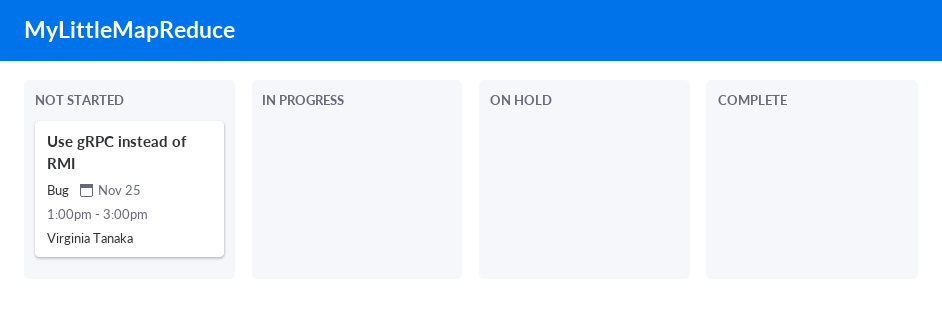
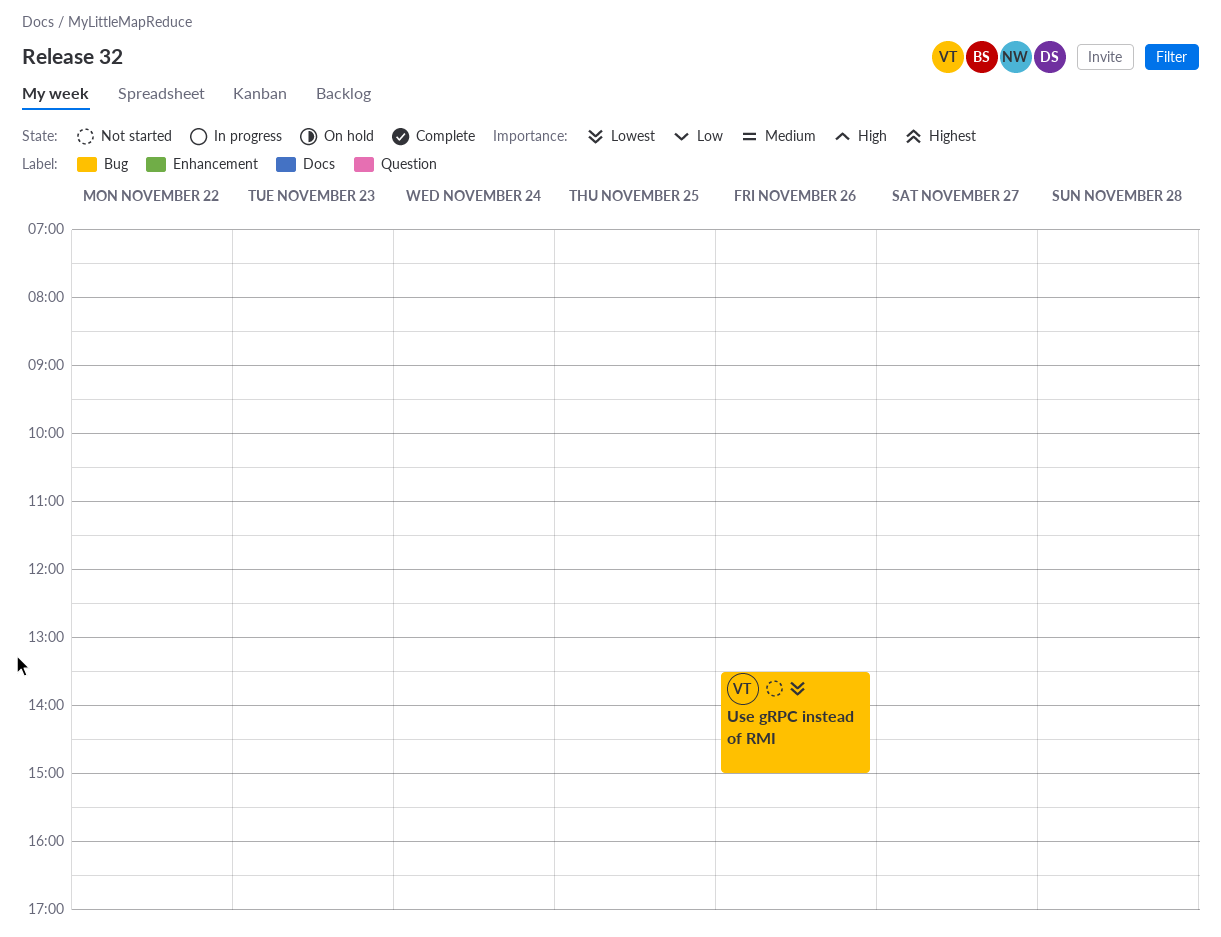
Use gRPC instead of RMI, day: Nov 25 -> Nov 26
Use gRPC instead of RMI, begins: 13:00 -> 13:30

